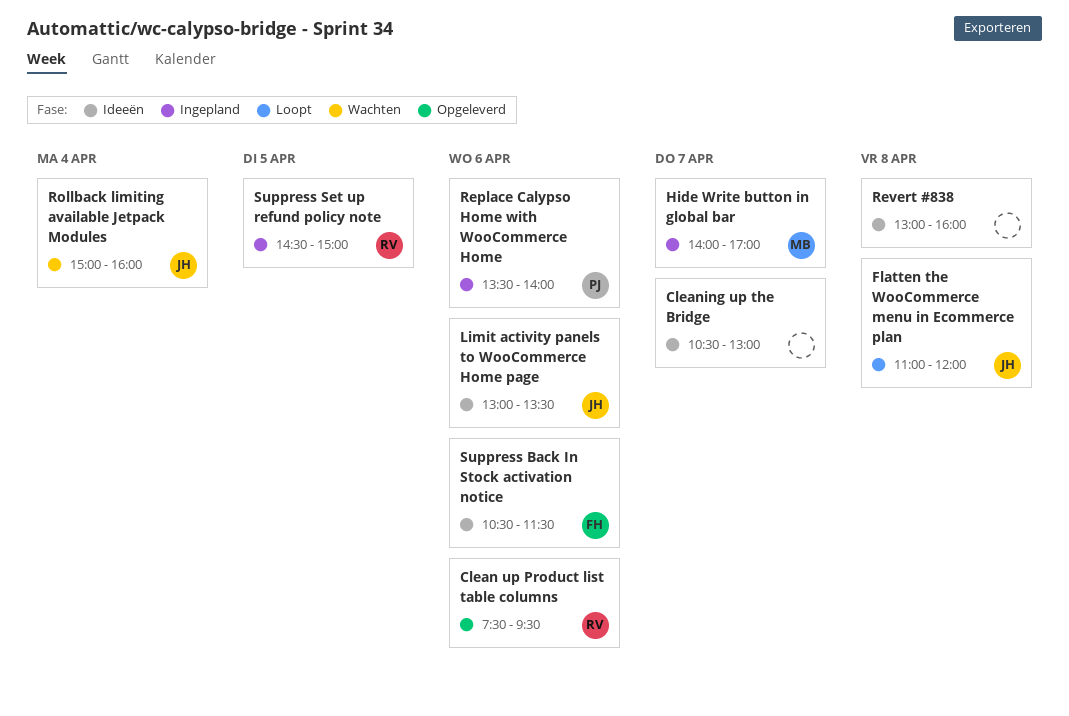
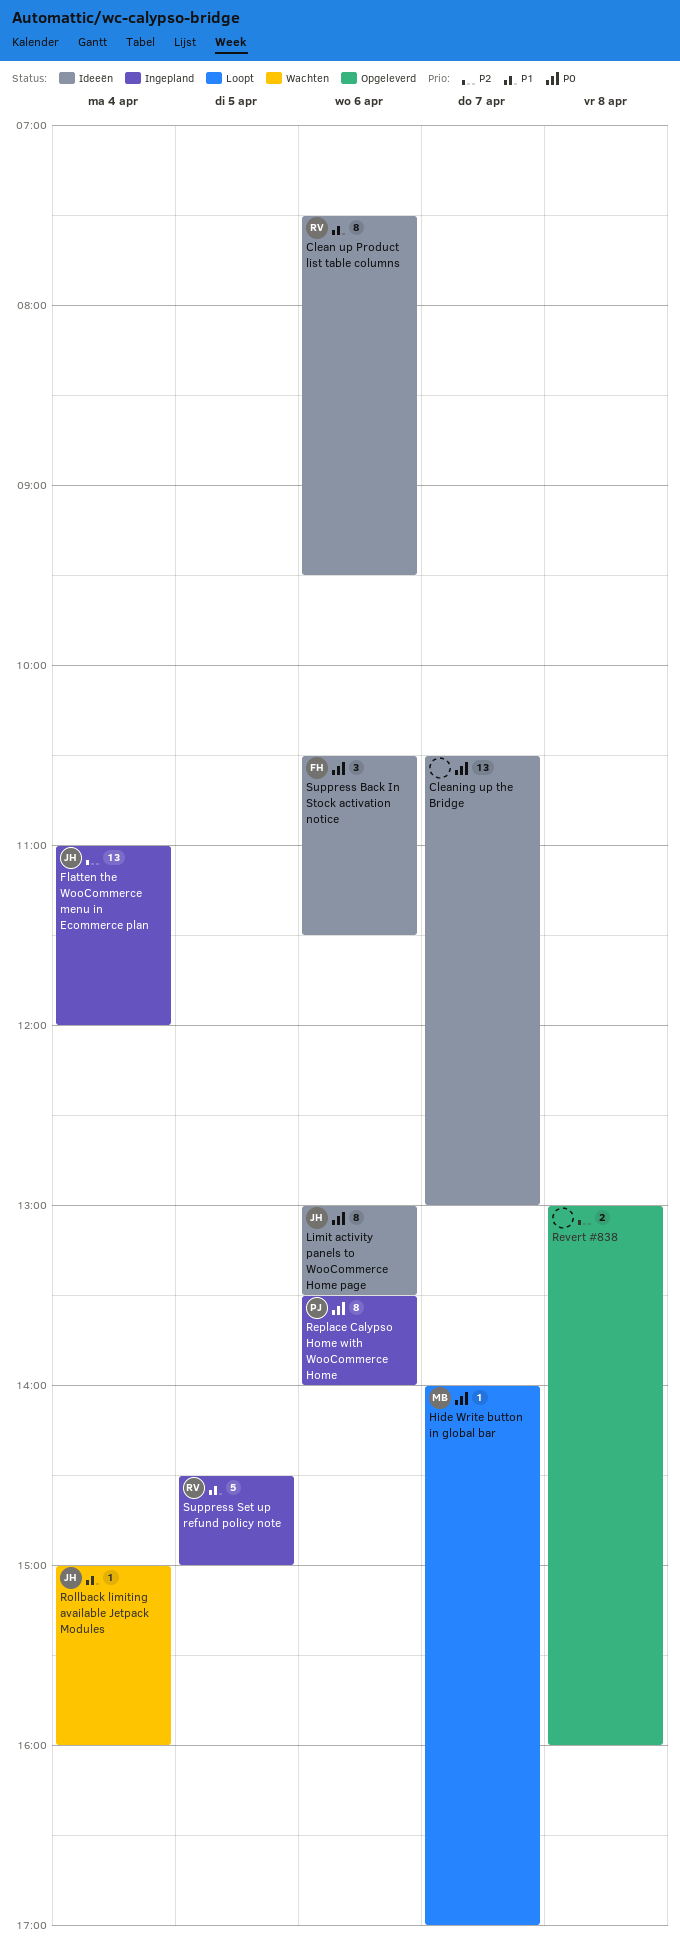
Clean up Product list table columns, status: Opgeleverd -> Ideeën
Flatten the WooCommerce menu in Ecommerce plan, status: Loopt -> Ingepland
Flatten the WooCommerce menu in Ecommerce plan, day: Apr 8 -> Apr 4
Hide Write button in global bar, status: Ingepland -> Loopt
Revert #838, status: Ideeën -> Opgeleverd

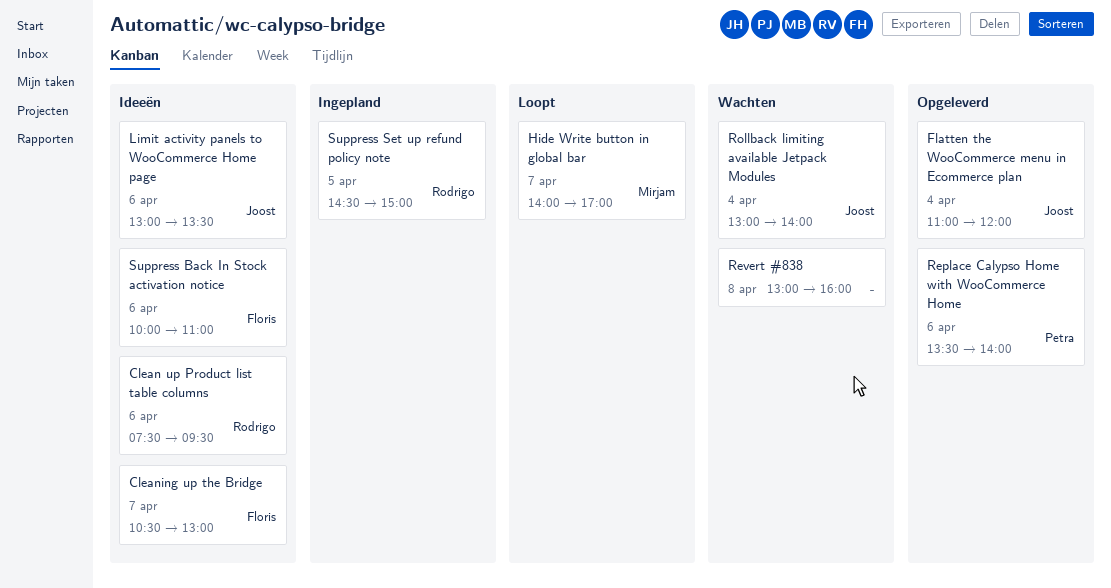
Cleaning up the Bridge, owner: none -> Floris
Flatten the WooCommerce menu in Ecommerce plan, status: Ingepland -> Opgeleverd
Replace Calypso Home with WooCommerce Home, status: Ingepland -> Opgeleverd
Revert #838, status: Opgeleverd -> Wachten
Rollback limiting available Jetpack Modules, begins: 15:00 -> 13:00
Rollback limiting available Jetpack Modules, ends: 16:00 -> 14:00
Suppress Back In Stock activation notice, begins: 10:30 -> 10:00
Suppress Back In Stock activation notice, ends: 11:30 -> 11:00

